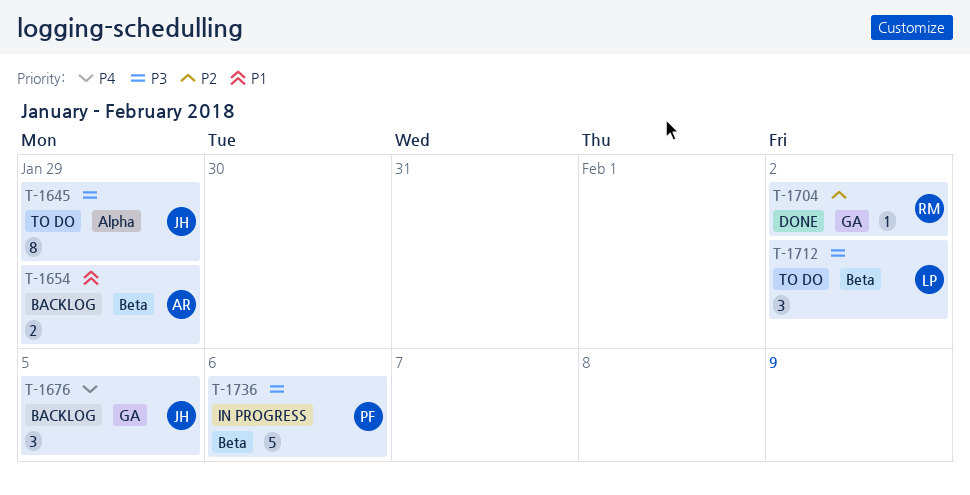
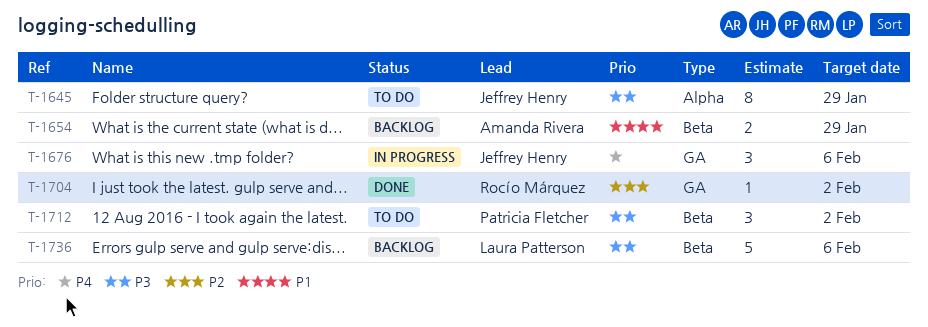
T-1676, status: Backlog -> In progress
T-1676, due: Feb 5 -> Feb 6
T-1712, owner: Laura Patterson -> Patricia Fletcher
T-1736, status: In progress -> Backlog
T-1736, owner: Patricia Fletcher -> Laura Patterson

